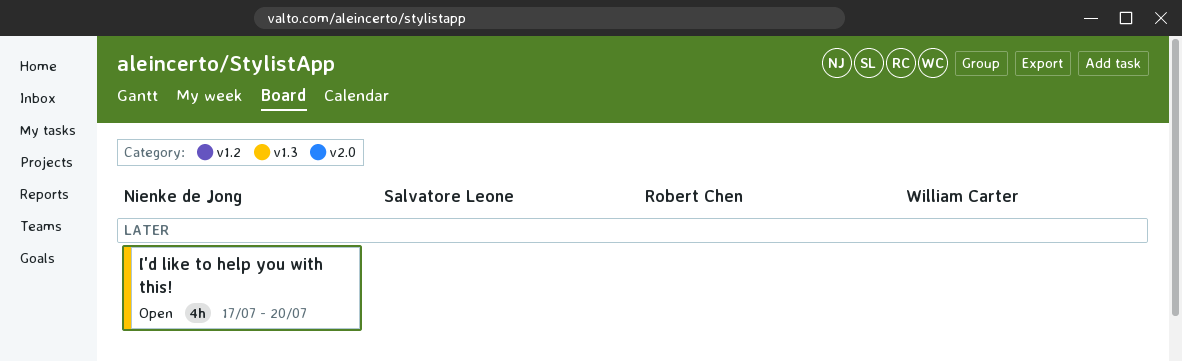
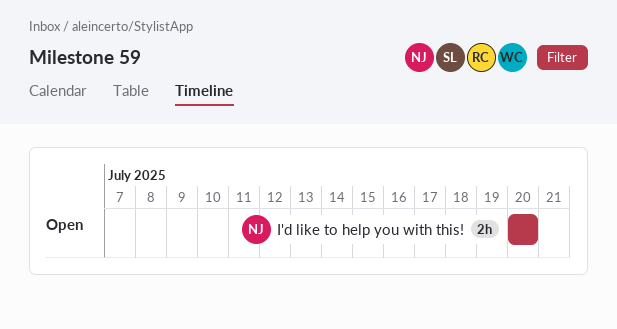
I'd like to help you with this!, estimate: 4h -> 2h
I'd like to help you with this!, start: Jul 17 -> Jul 20

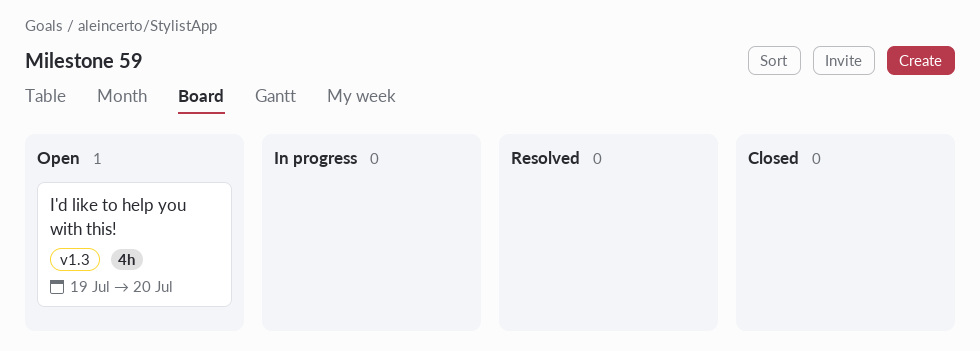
I'd like to help you with this!, estimate: 2h -> 4h
I'd like to help you with this!, start: Jul 20 -> Jul 19

